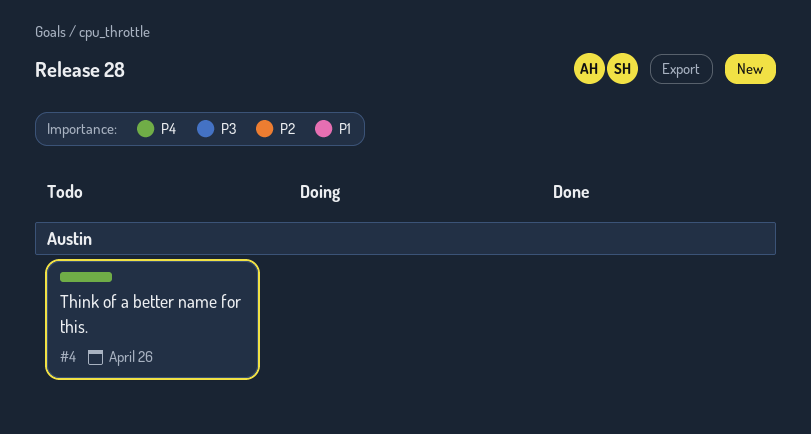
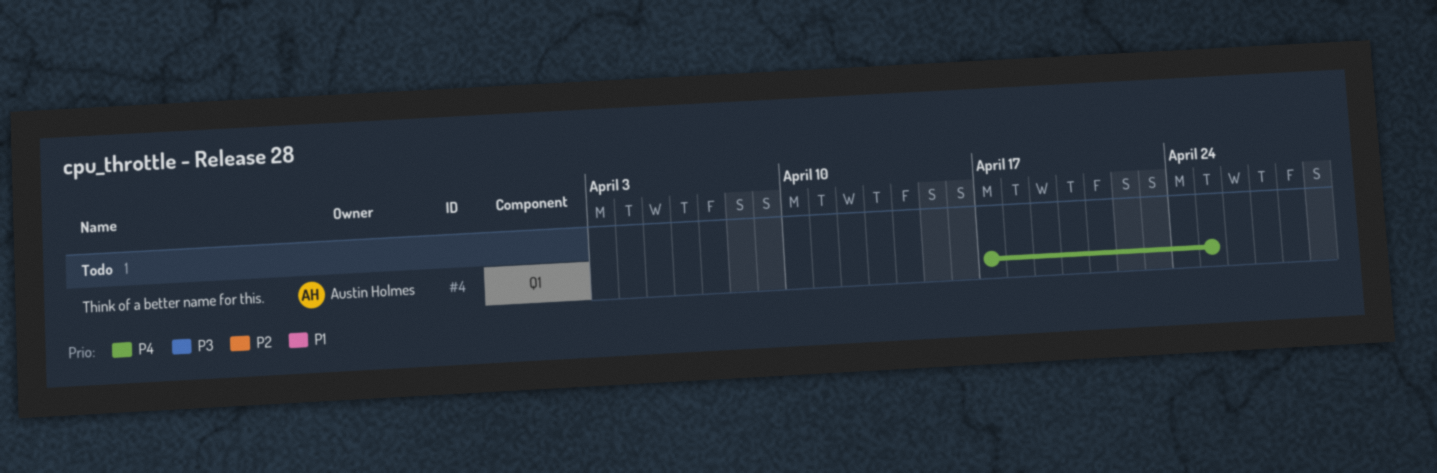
#4, due: Apr 26 -> Apr 25

